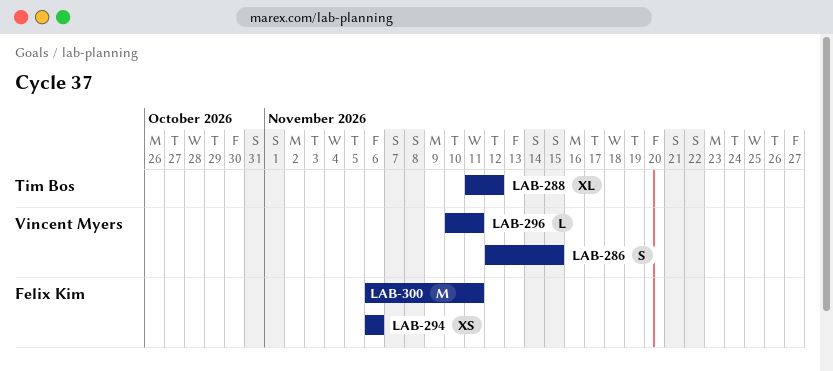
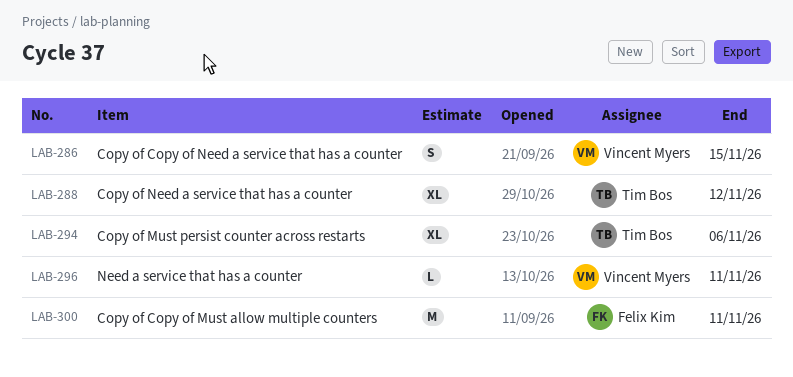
LAB-294, owner: Felix Kim -> Tim Bos
LAB-294, estimate: XS -> XL

